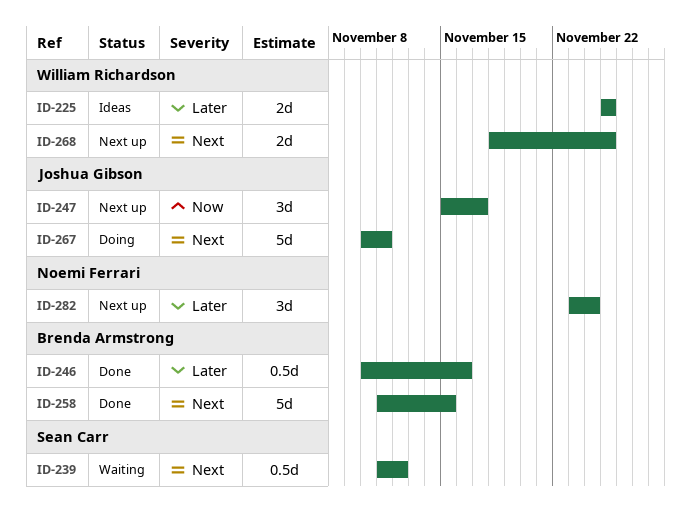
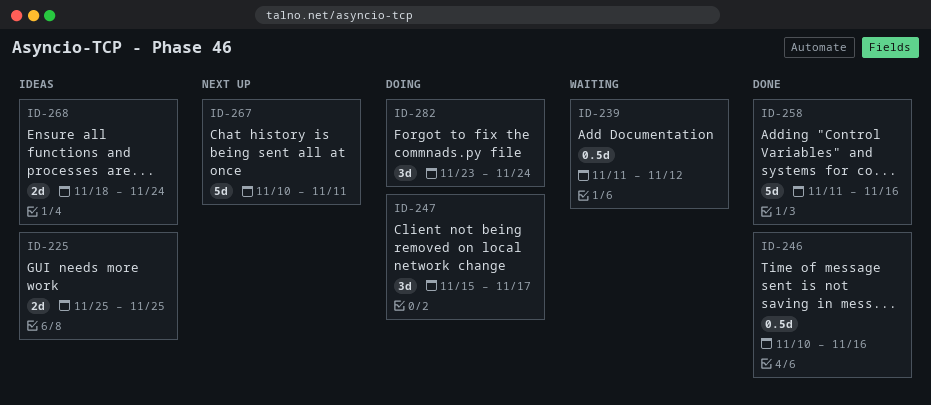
ID-247, status: Next up -> Doing
ID-258, due: Nov 15 -> Nov 16
ID-267, status: Doing -> Next up
ID-268, status: Next up -> Ideas
ID-268, due: Nov 25 -> Nov 24
ID-282, status: Next up -> Doing

